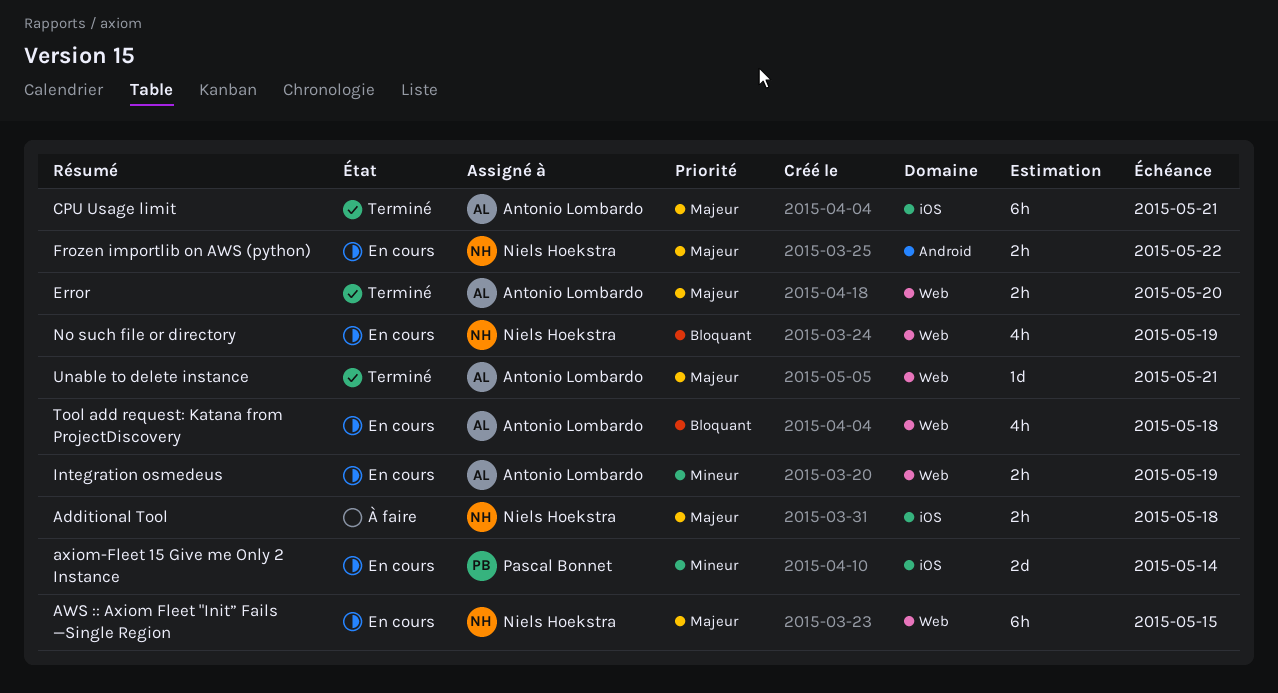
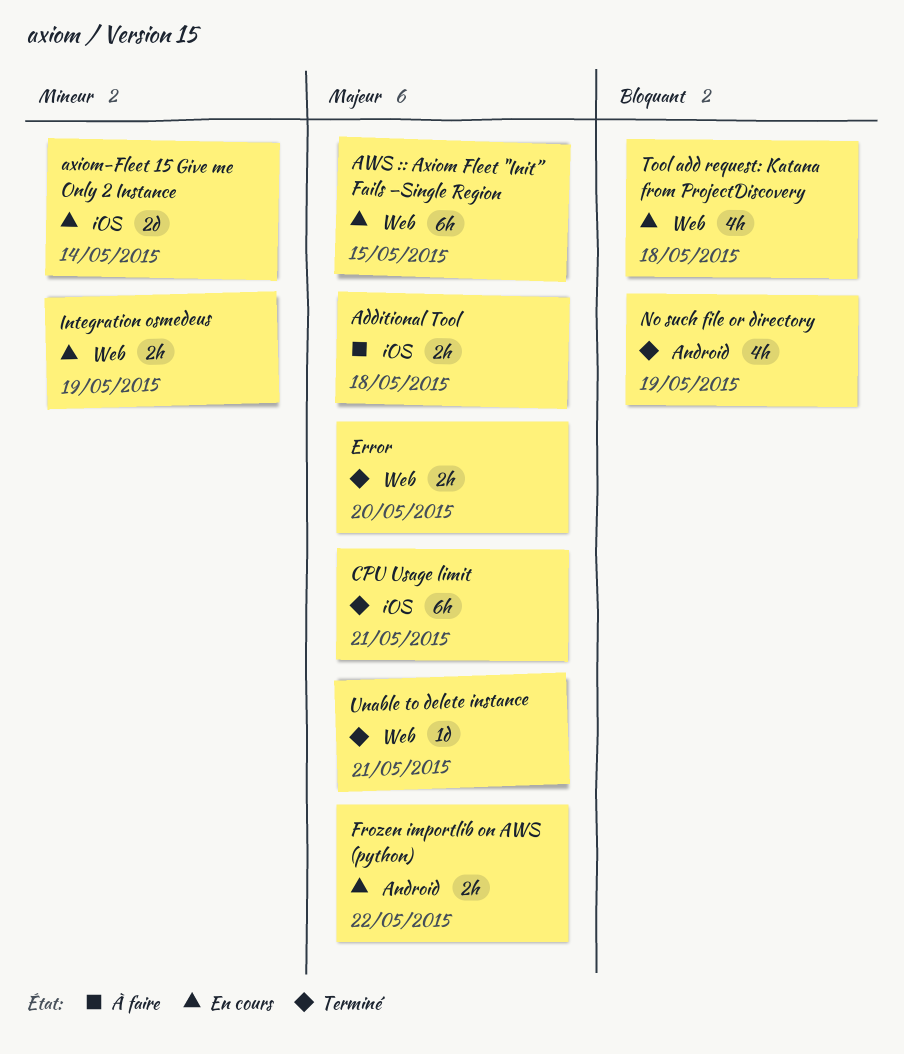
No such file or directory, status: En cours -> Terminé
No such file or directory, label: Web -> Android

